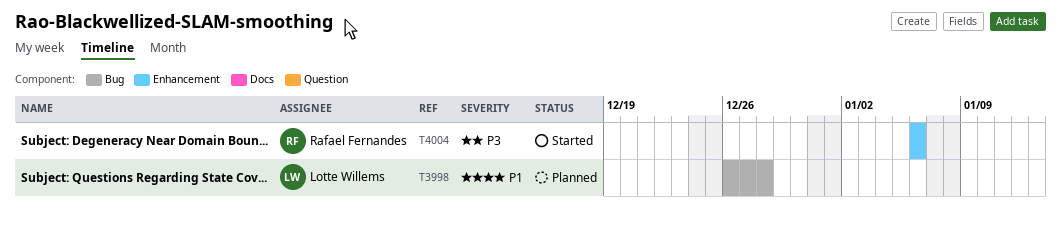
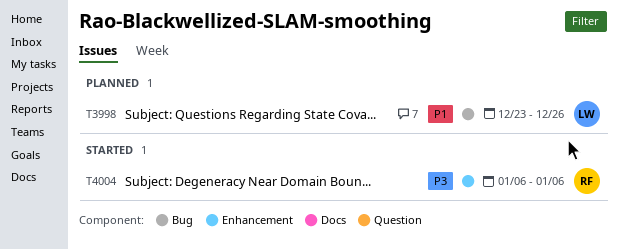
T3998, start: Dec 26 -> Dec 23
T3998, due: Dec 28 -> Dec 26

